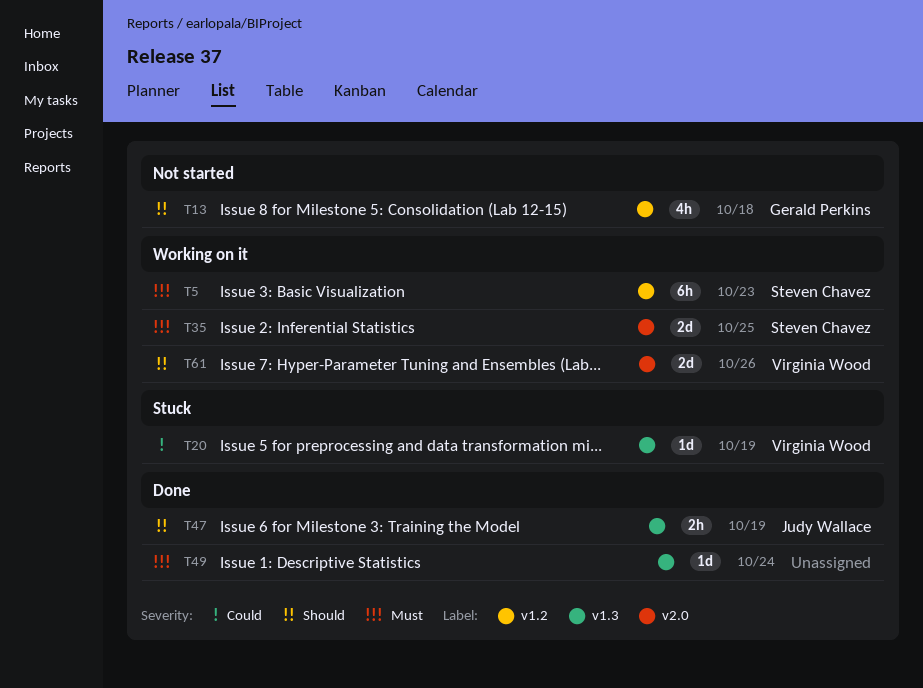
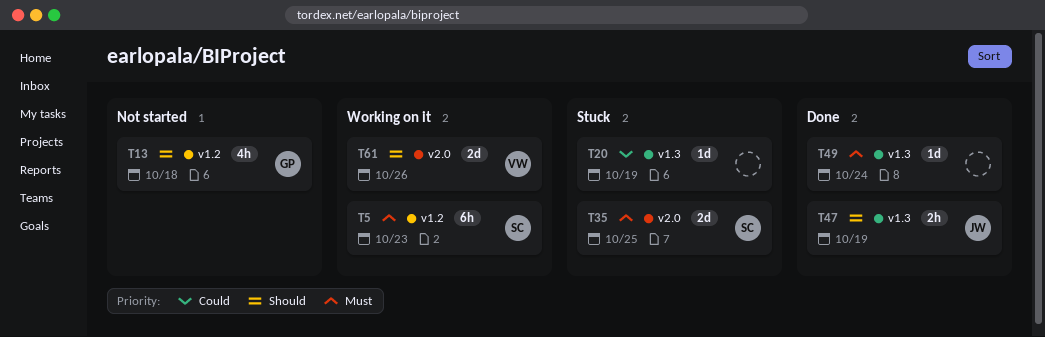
T20, owner: Virginia Wood -> none
T35, status: Working on it -> Stuck

